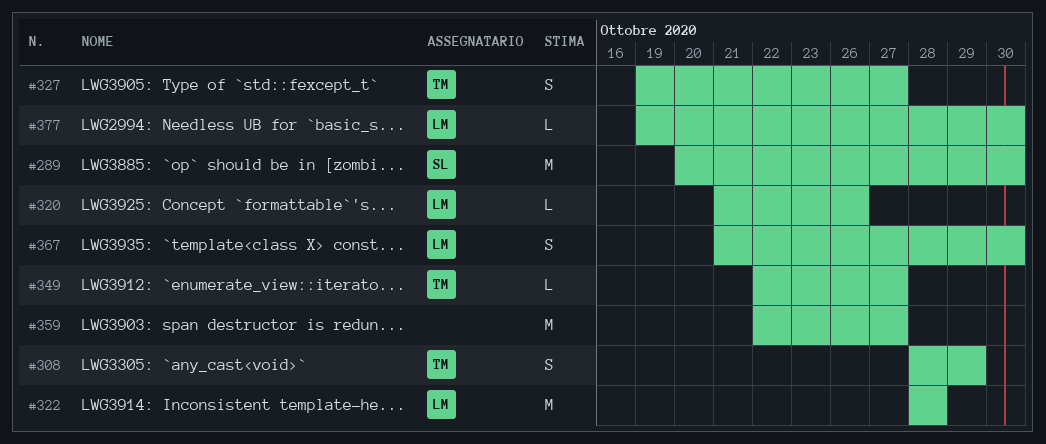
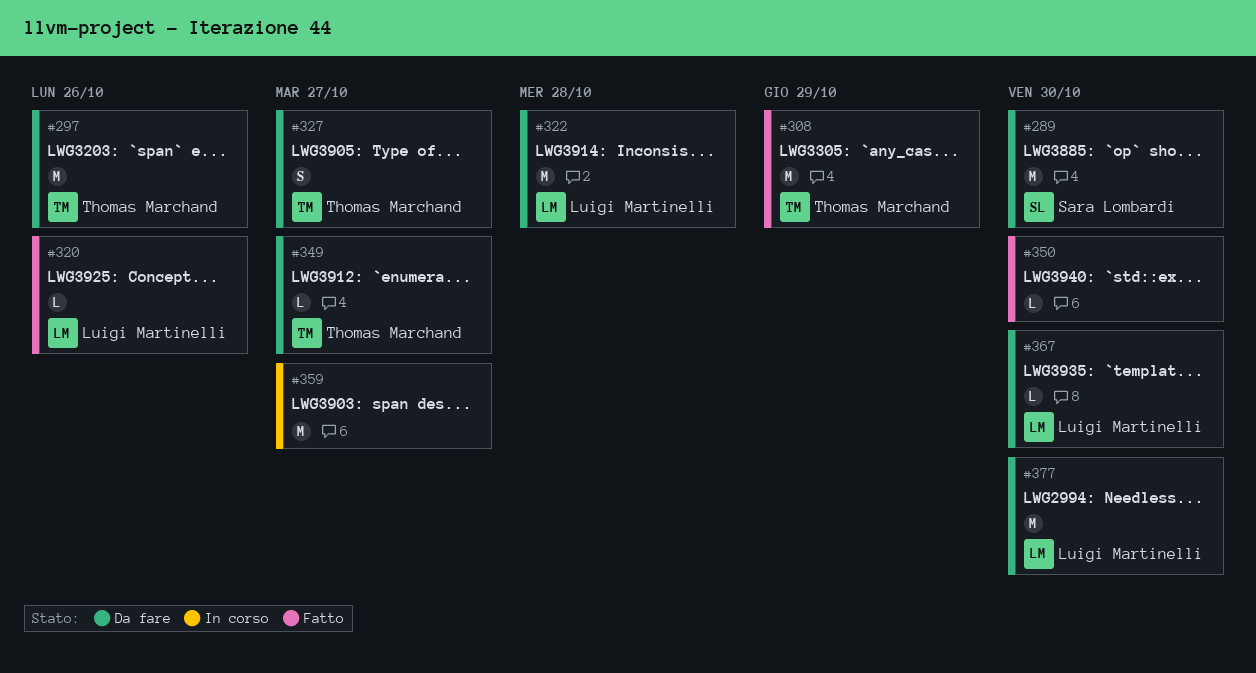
#297: none -> present
#308, estimate: S -> M
#350: none -> present
#367, estimate: S -> L
#377, estimate: L -> M

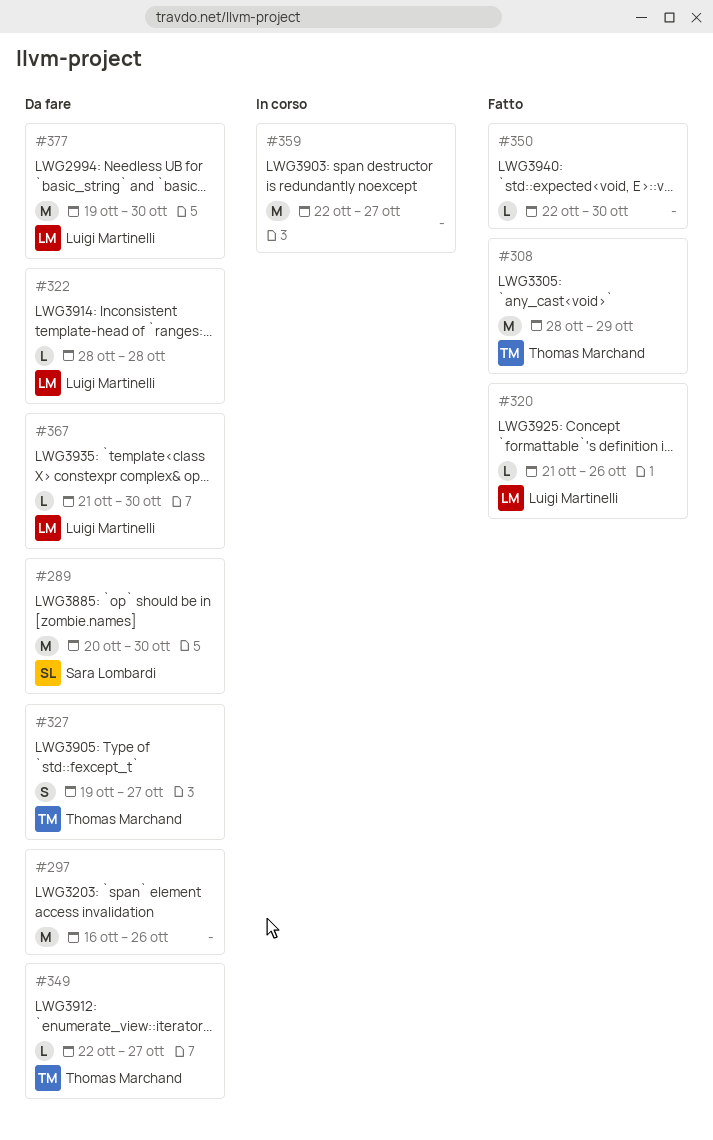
#297, owner: Thomas Marchand -> none
#322, estimate: M -> L

